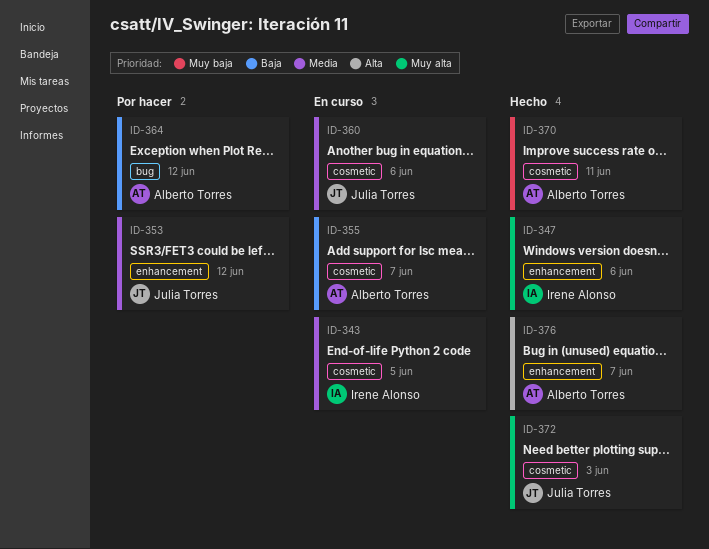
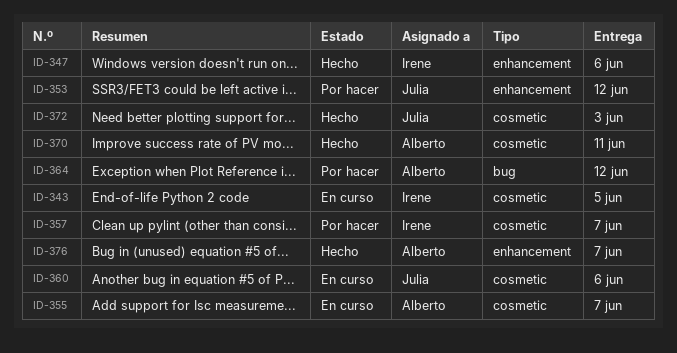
ID-357: none -> present

